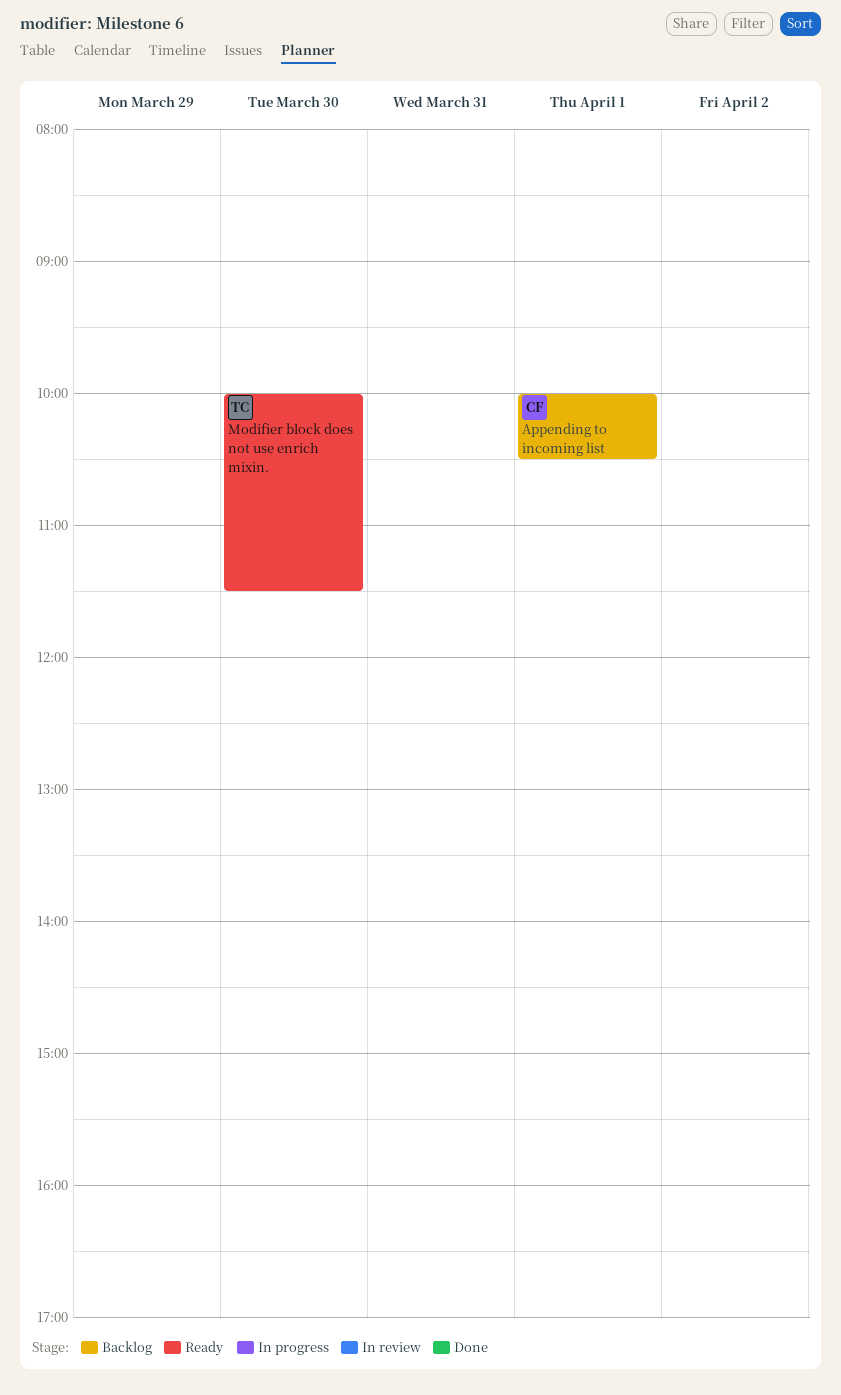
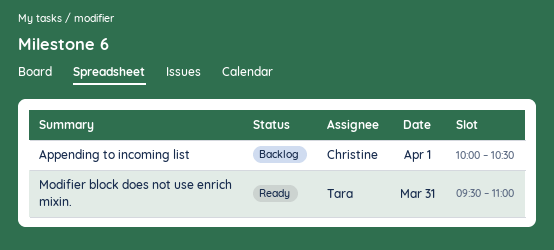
Modifier block does not use enrich mixin., day: Mar 30 -> Mar 31
Modifier block does not use enrich mixin., begins: 10:00 -> 09:30
Modifier block does not use enrich mixin., ends: 11:30 -> 11:00

